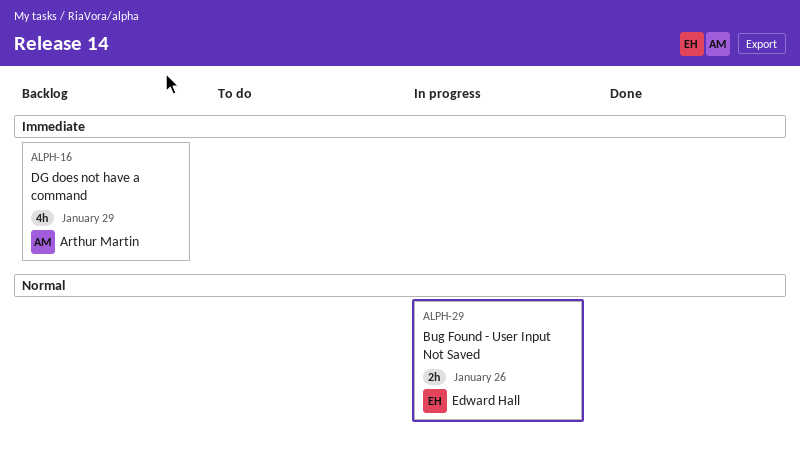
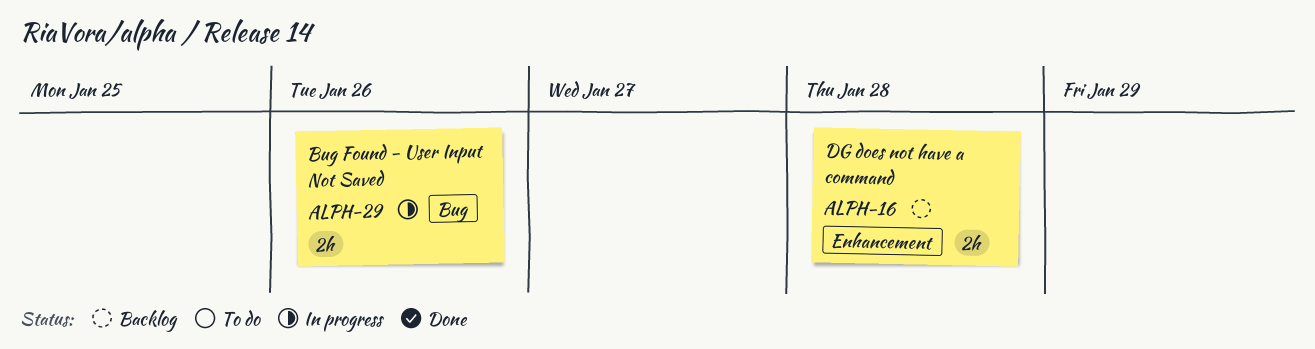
ALPH-16, estimate: 4h -> 2h
ALPH-16, due: Jan 29 -> Jan 28

